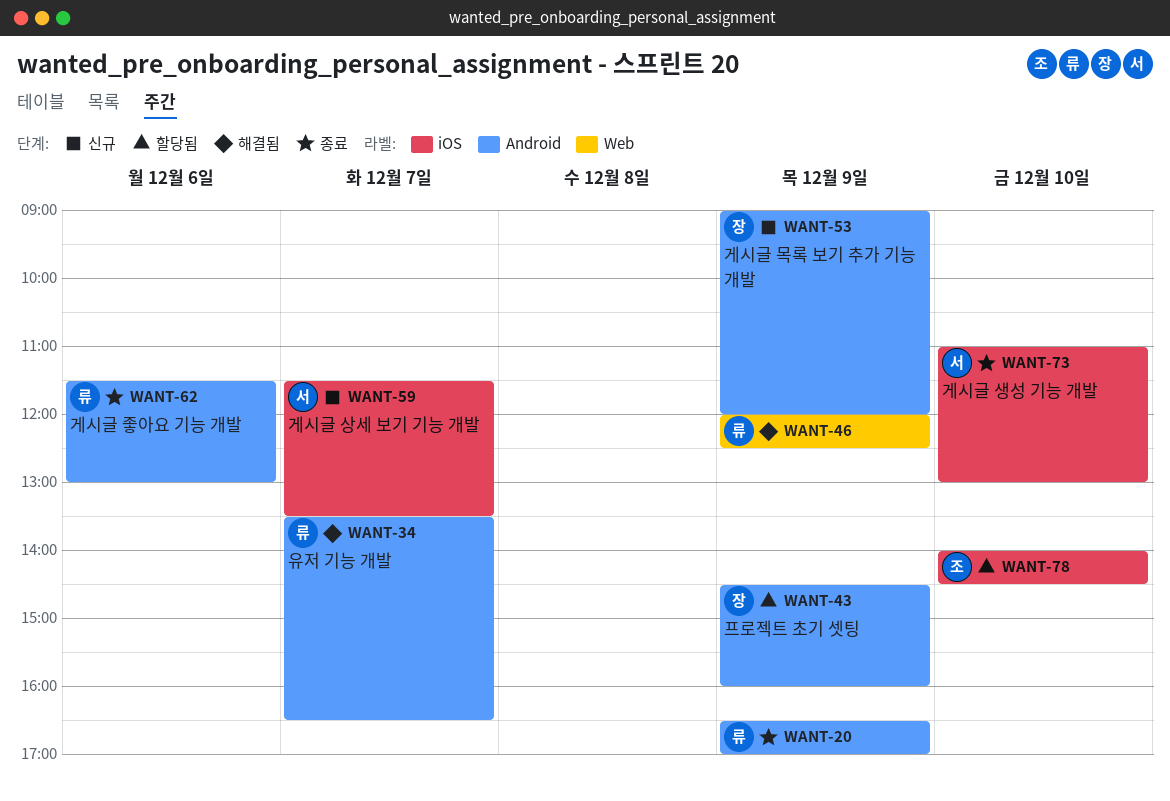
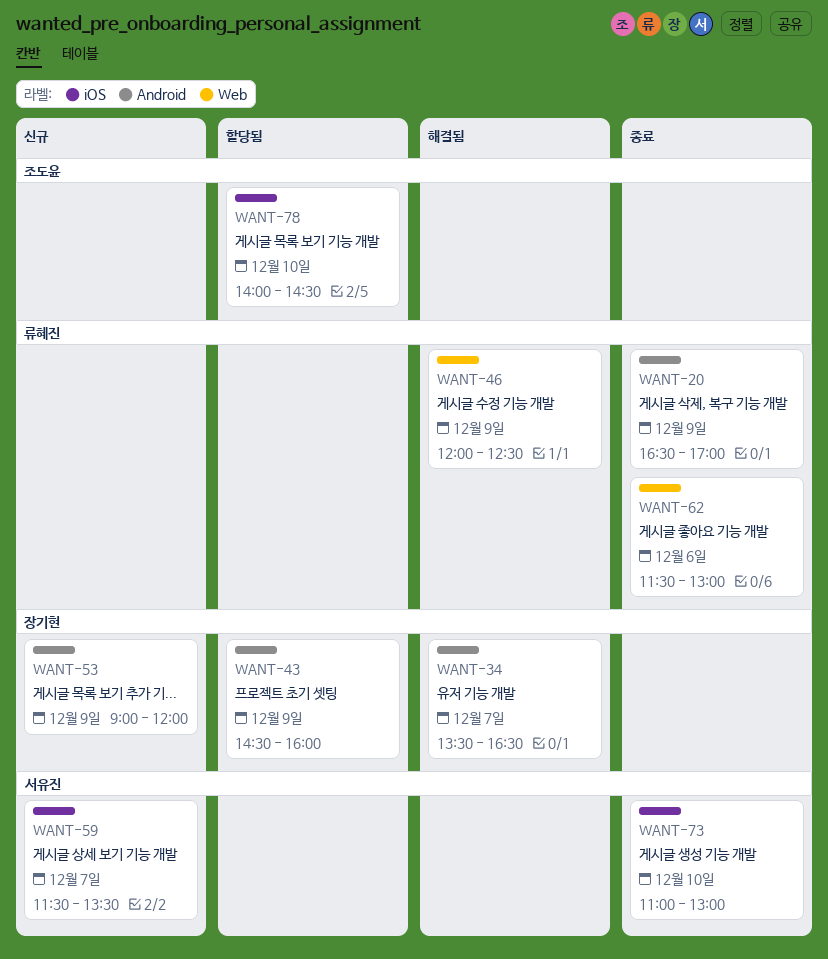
WANT-34, owner: 류혜진 -> 장기현
WANT-62, label: Android -> Web

